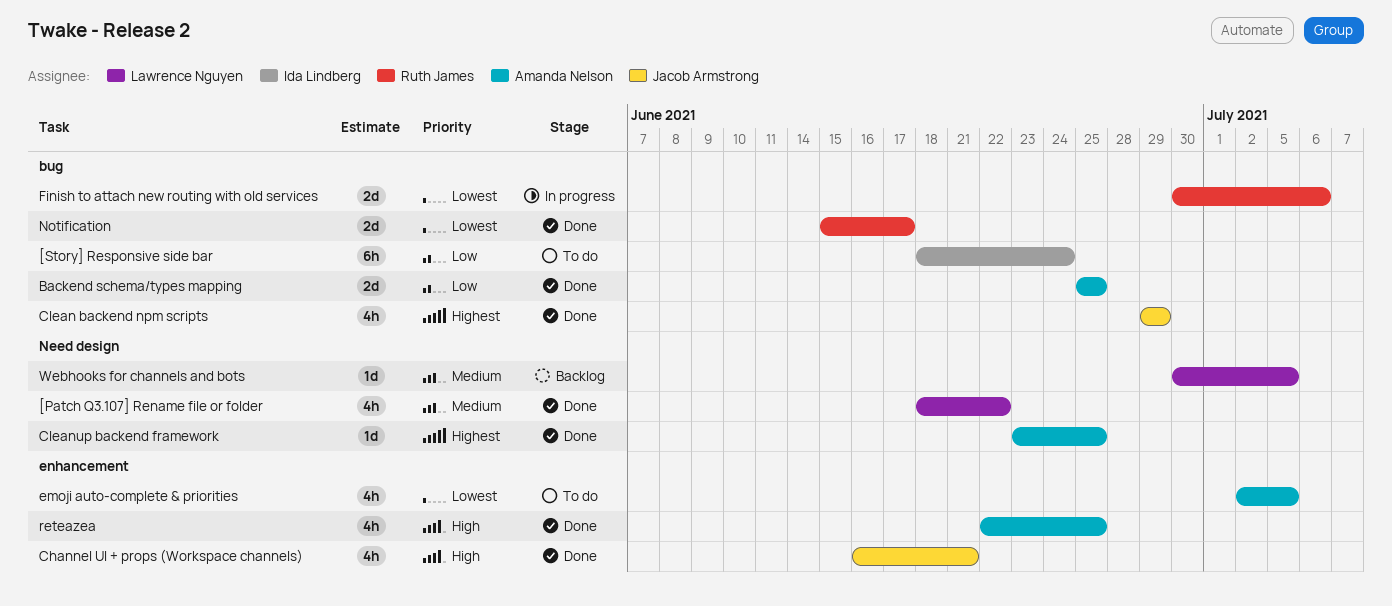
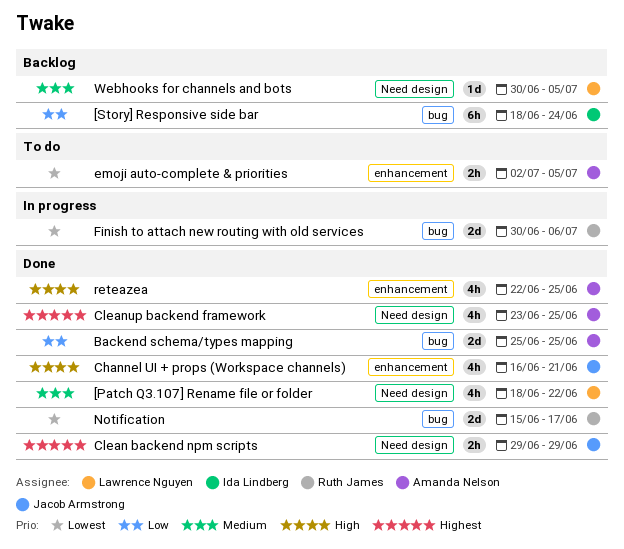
[Story] Responsive side bar, status: To do -> Backlog
Clean backend npm scripts, label: bug -> Need design
Clean backend npm scripts, estimate: 4h -> 2h
Cleanup backend framework, estimate: 1d -> 4h
emoji auto-complete & priorities, estimate: 4h -> 2h

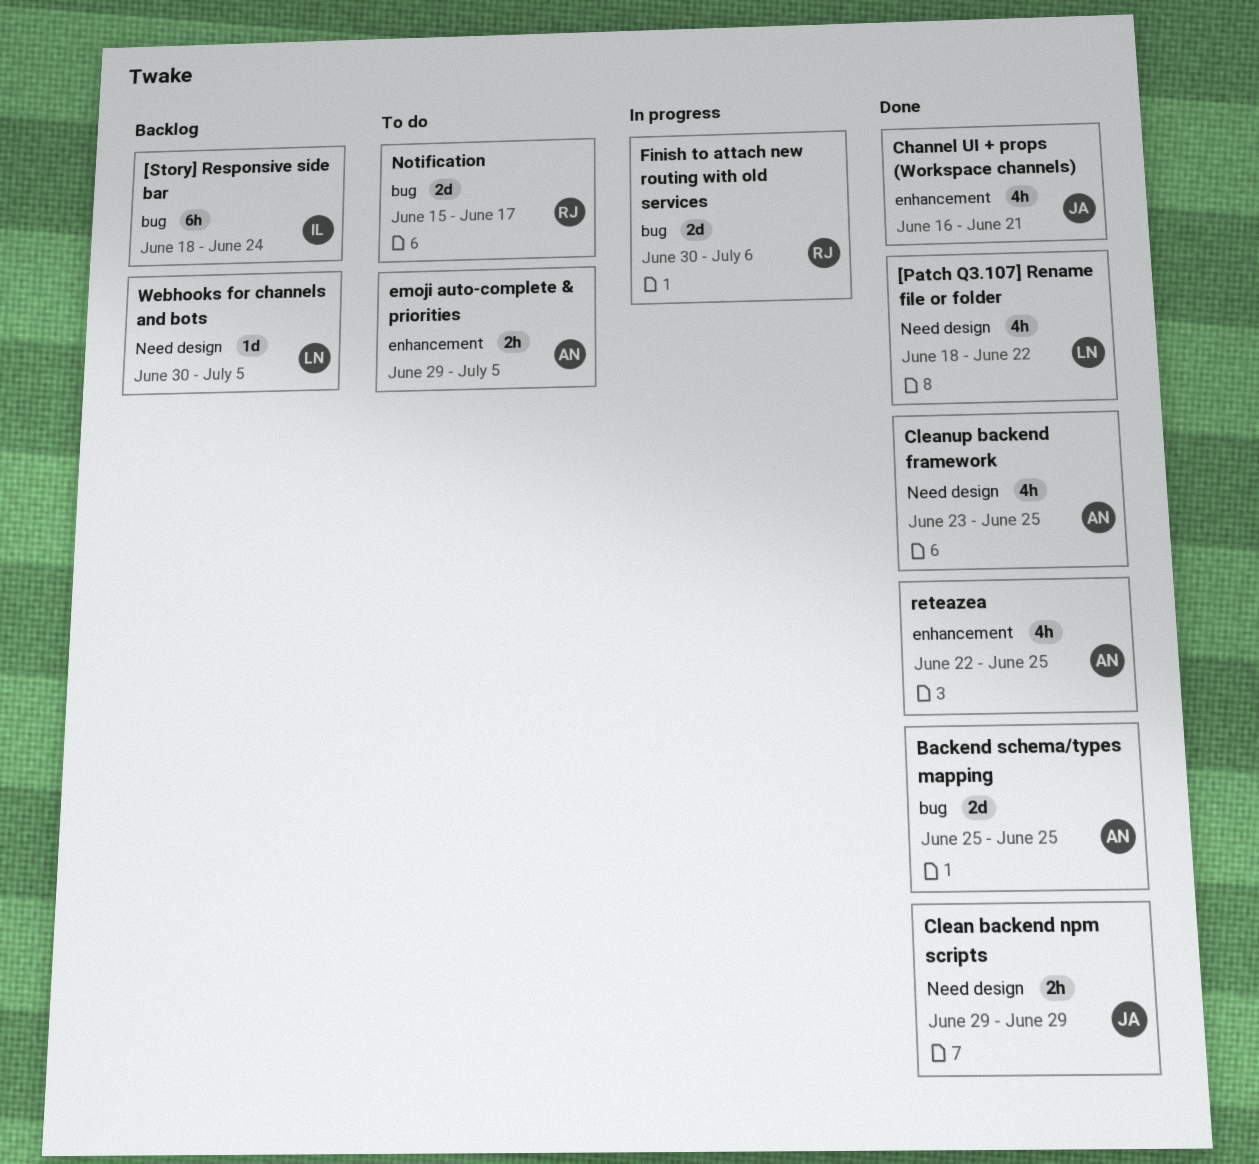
emoji auto-complete & priorities, start: Jul 2 -> Jun 29
Notification, status: Done -> To do

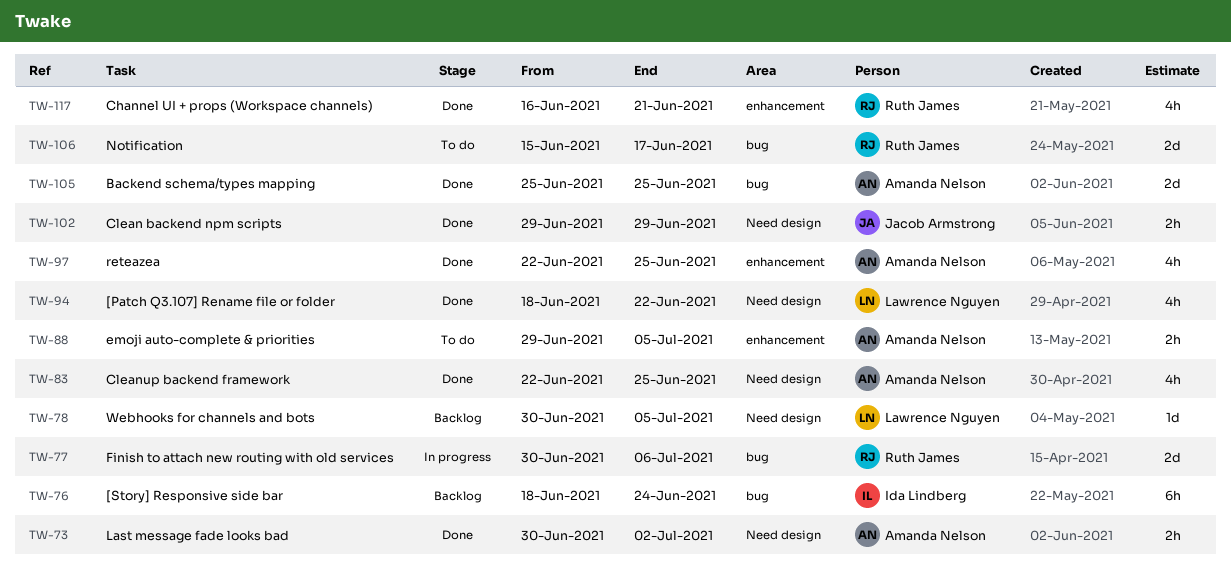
Channel UI + props (Workspace channels), owner: Jacob Armstrong -> Ruth James
Cleanup backend framework, start: Jun 23 -> Jun 22
Last message fade looks bad: none -> present

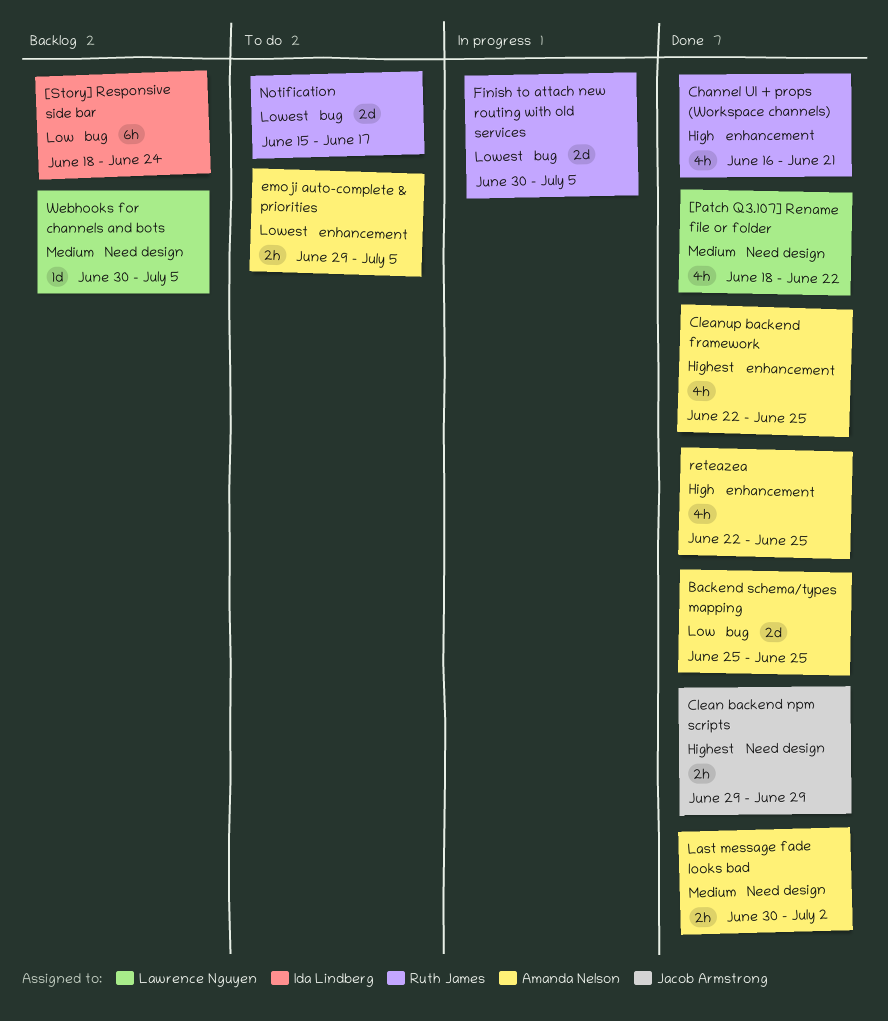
Cleanup backend framework, label: Need design -> enhancement
Finish to attach new routing with old services, due: Jul 6 -> Jul 5

